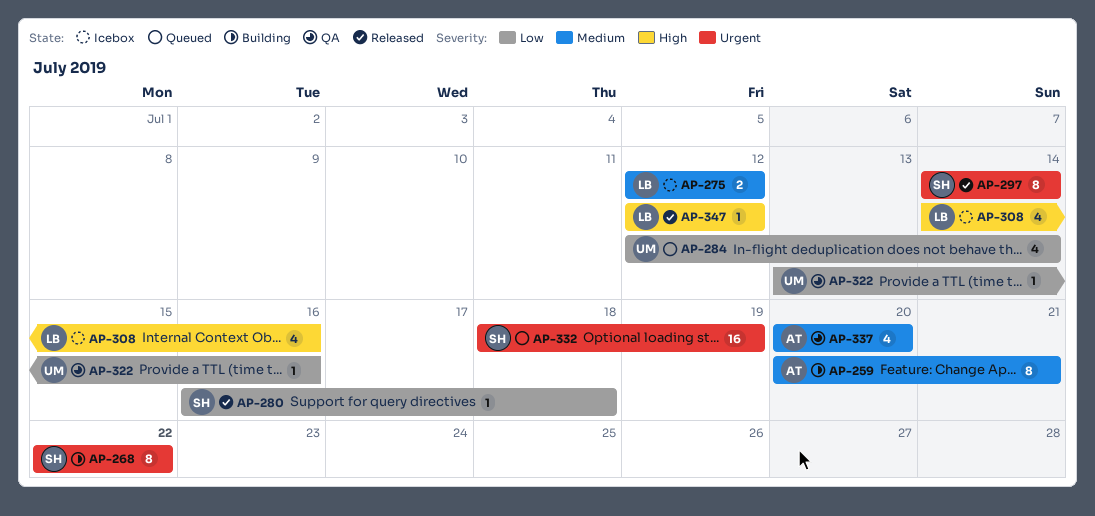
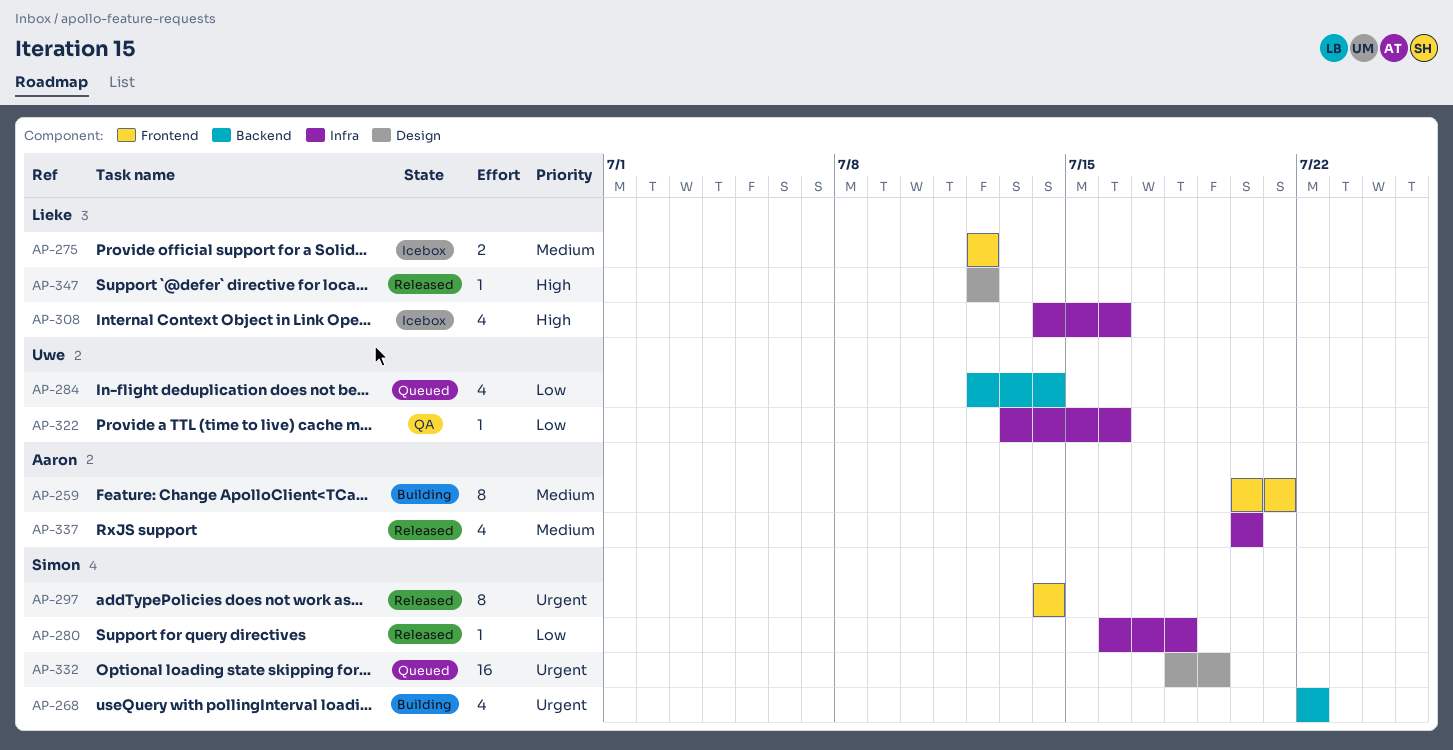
AP-268, estimate: 8 -> 4
AP-337, status: QA -> Released

